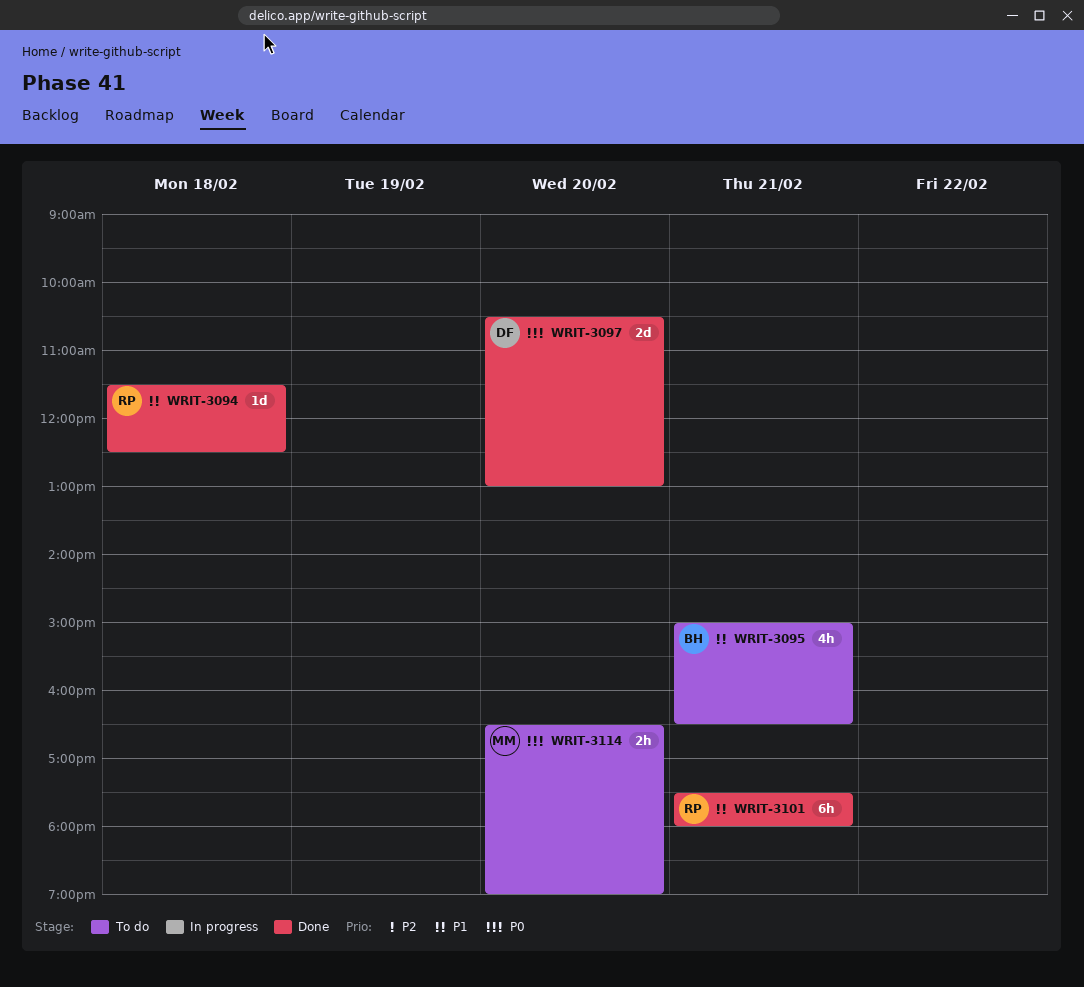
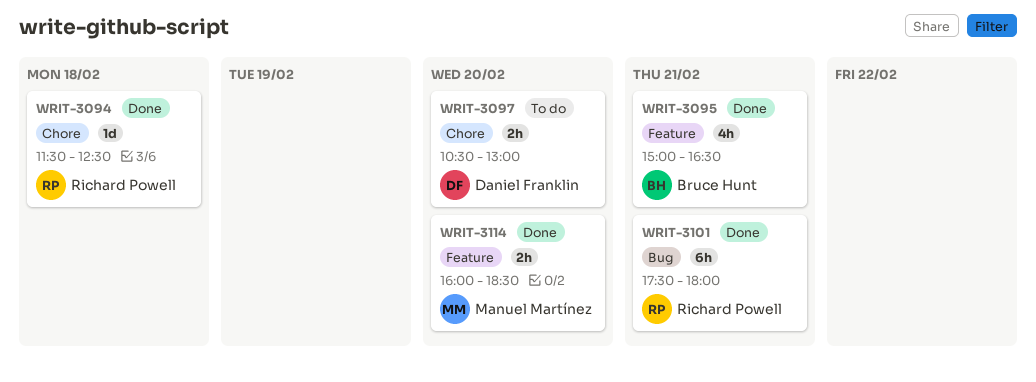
WRIT-3095, status: To do -> Done
WRIT-3097, status: Done -> To do
WRIT-3097, estimate: 2d -> 2h
WRIT-3114, status: To do -> Done
WRIT-3114, begins: 16:30 -> 16:00
WRIT-3114, ends: 19:00 -> 18:30

